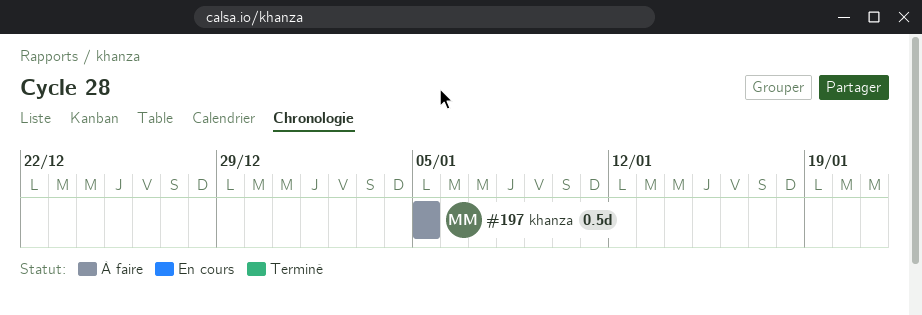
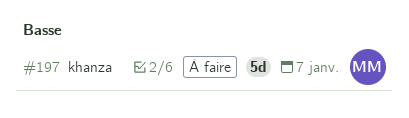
#197, estimate: 0.5d -> 5d
#197, due: Jan 5 -> Jan 7

